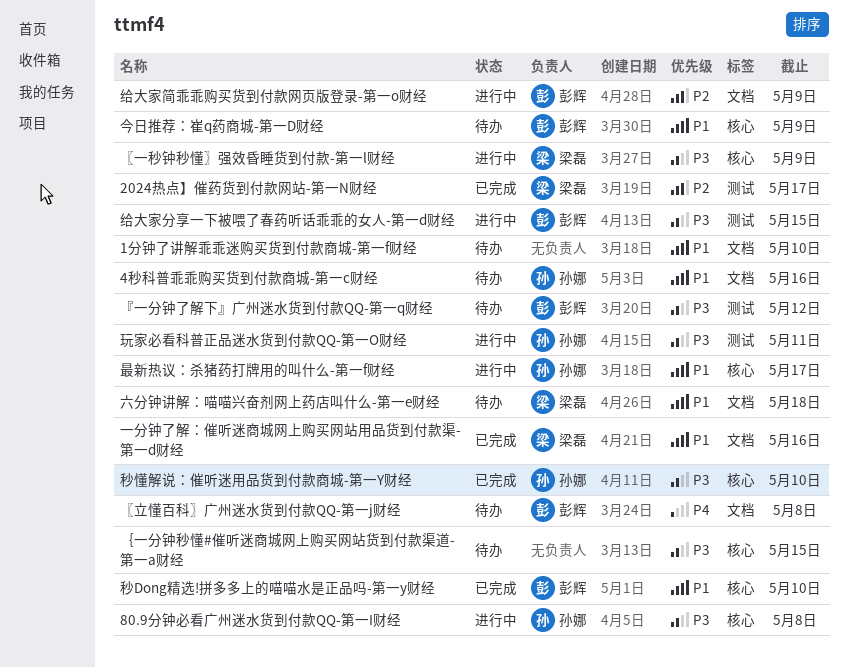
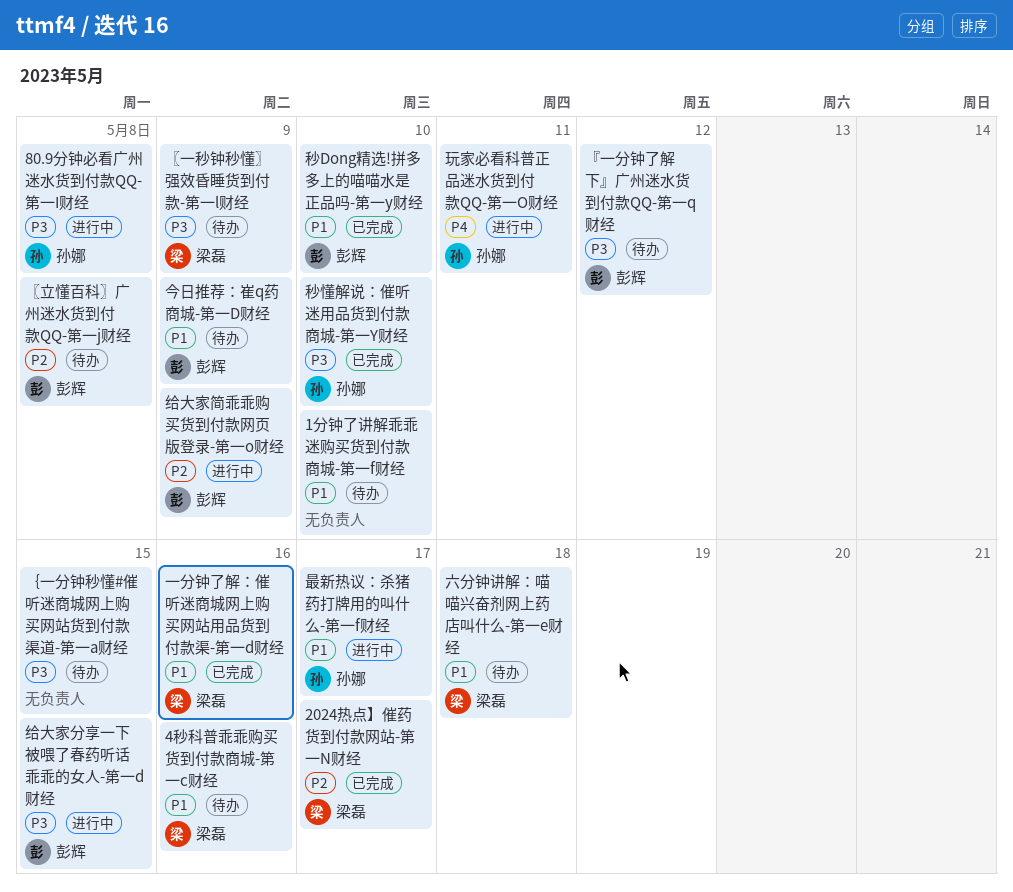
4秒科普乖乖购买货到付款商城-第一c财经, owner: 孙娜 -> 梁磊
〖一秒钟秒懂〗强效昏睡货到付款-第一l财经, status: 进行中 -> 待办
〖立懂百科〗广州迷水货到付款QQ-第一j财经, priority: P4 -> P2
玩家必看科普正品迷水货到付款QQ-第一O财经, priority: P3 -> P4

